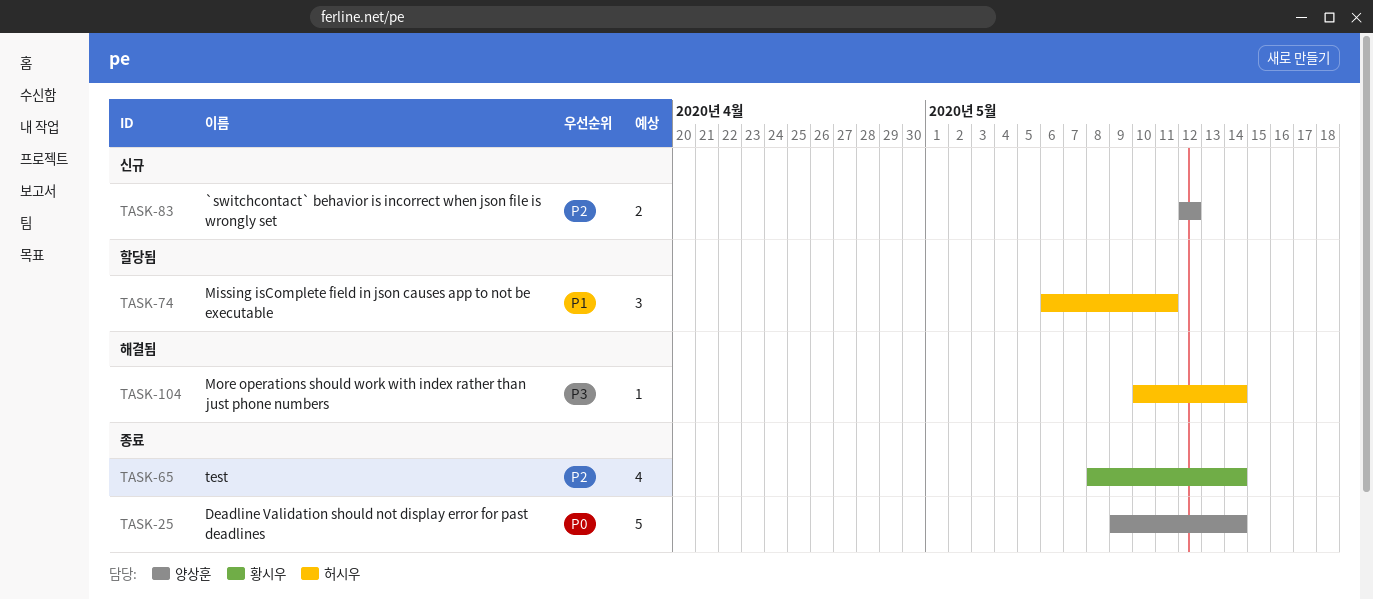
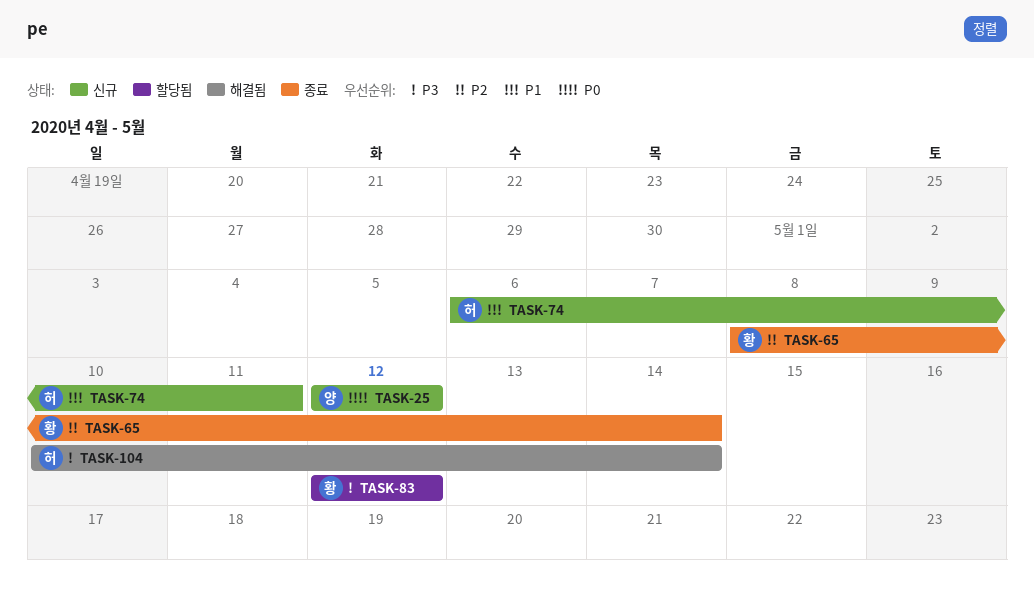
TASK-25, status: 종료 -> 신규
TASK-25, start: May 9 -> May 12
TASK-25, due: May 14 -> May 12
TASK-74, status: 할당됨 -> 신규
TASK-83, status: 신규 -> 할당됨
TASK-83, owner: 양상훈 -> 황시우
TASK-83, priority: P2 -> P3

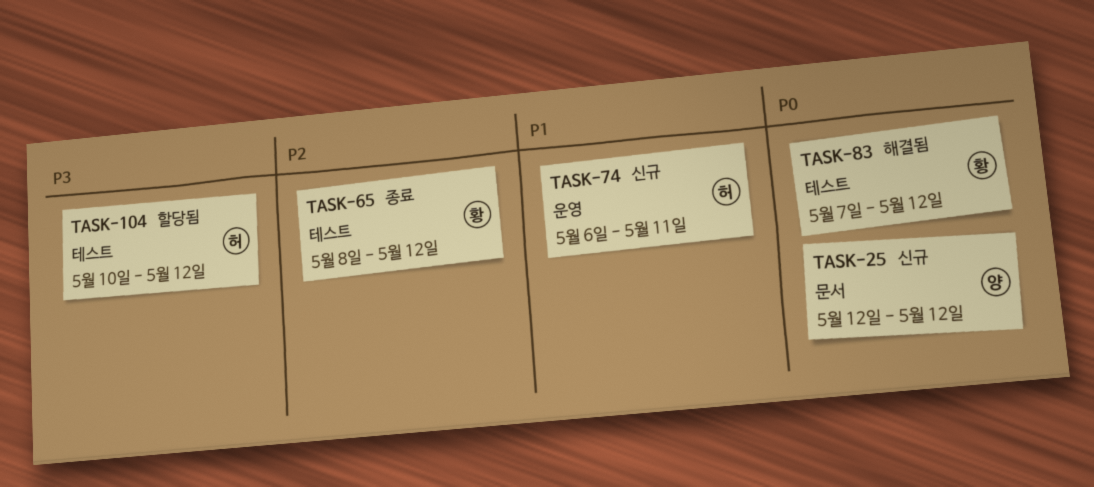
TASK-65, due: May 14 -> May 12
TASK-83, status: 할당됨 -> 해결됨
TASK-83, priority: P3 -> P0
TASK-83, start: May 12 -> May 7
TASK-104, status: 해결됨 -> 할당됨
TASK-104, due: May 14 -> May 12

